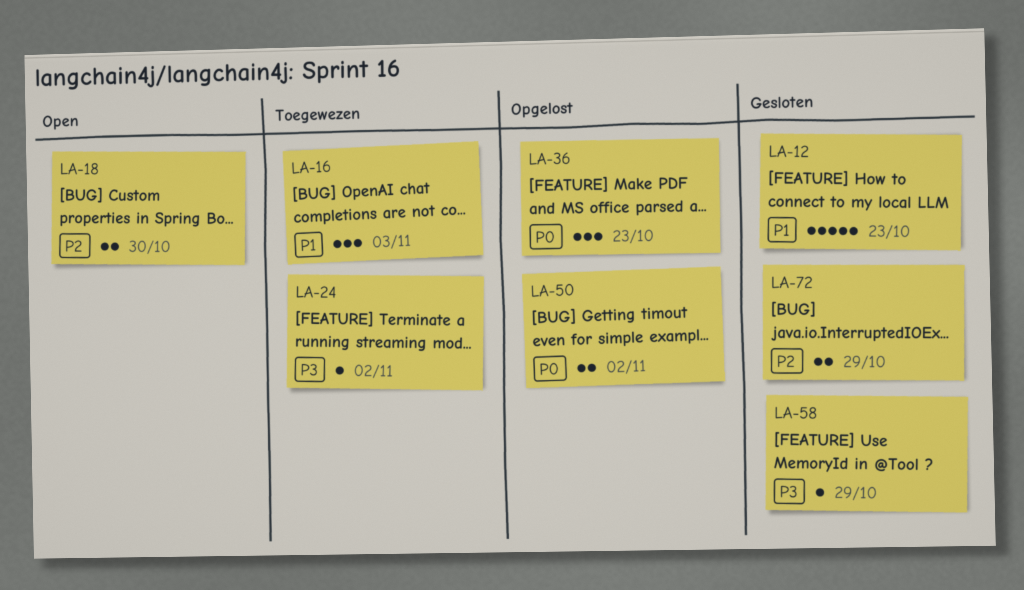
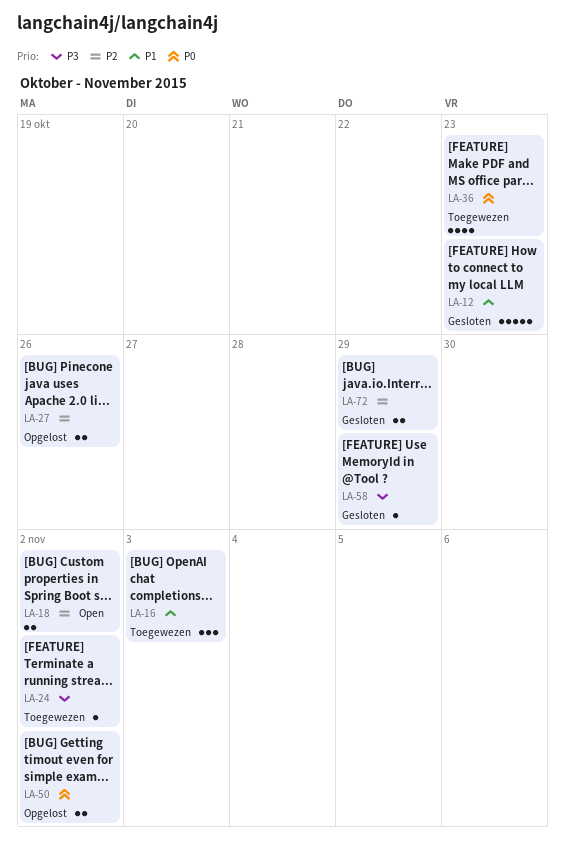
LA-18, due: Oct 30 -> Nov 2
LA-27: none -> present
LA-36, status: Opgelost -> Toegewezen
LA-36, estimate: 3 -> 4

